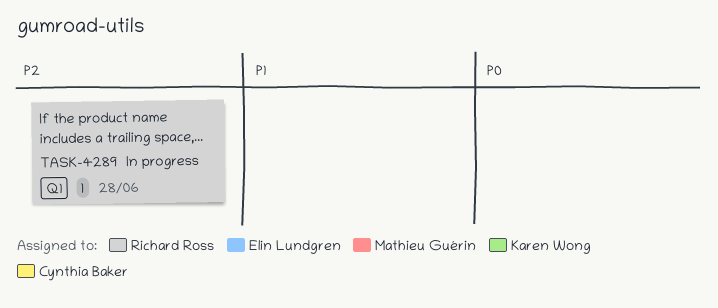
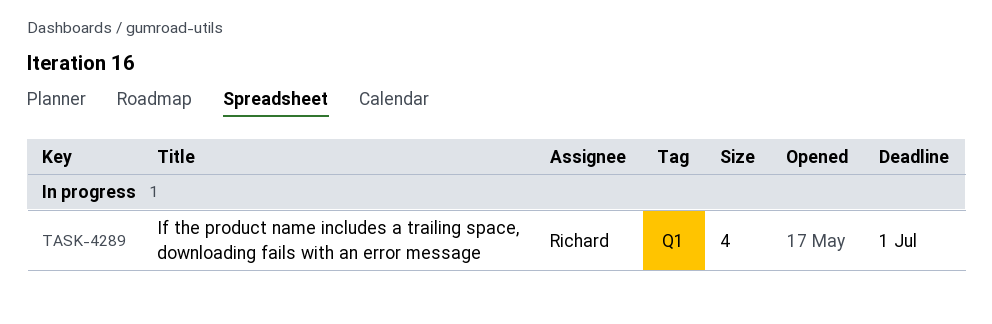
TASK-4289, estimate: 1 -> 4
TASK-4289, due: Jun 28 -> Jul 1

